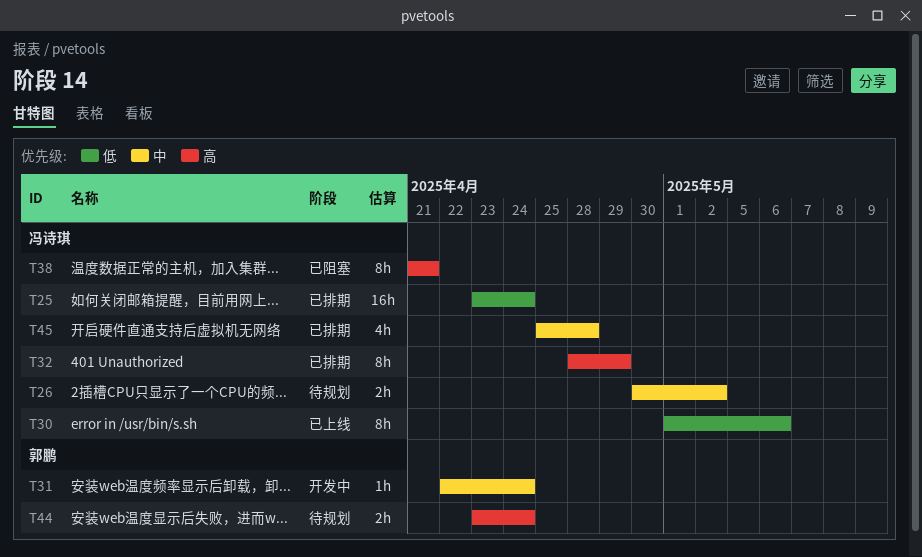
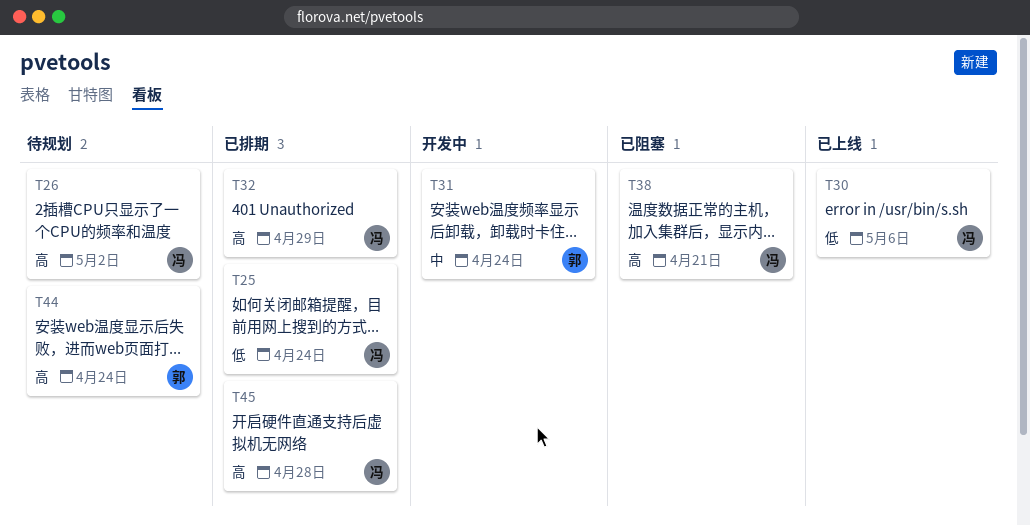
T26, priority: 中 -> 高
T45, priority: 中 -> 高

